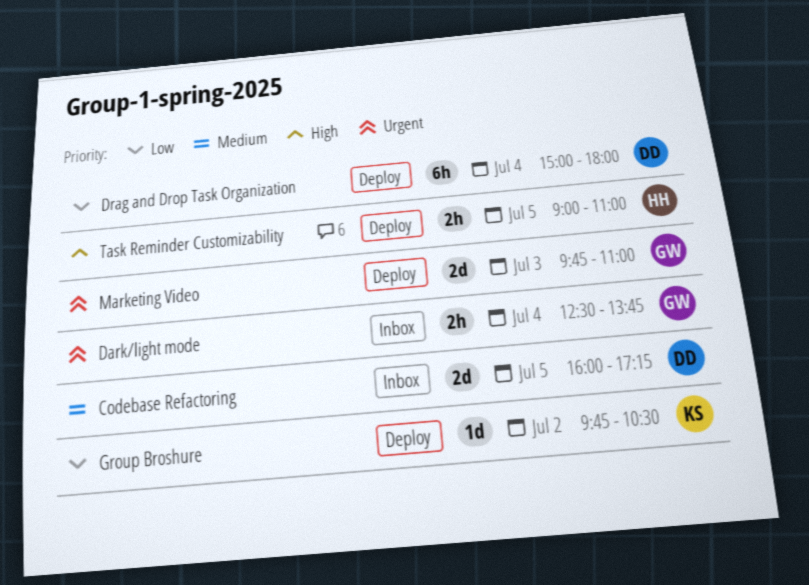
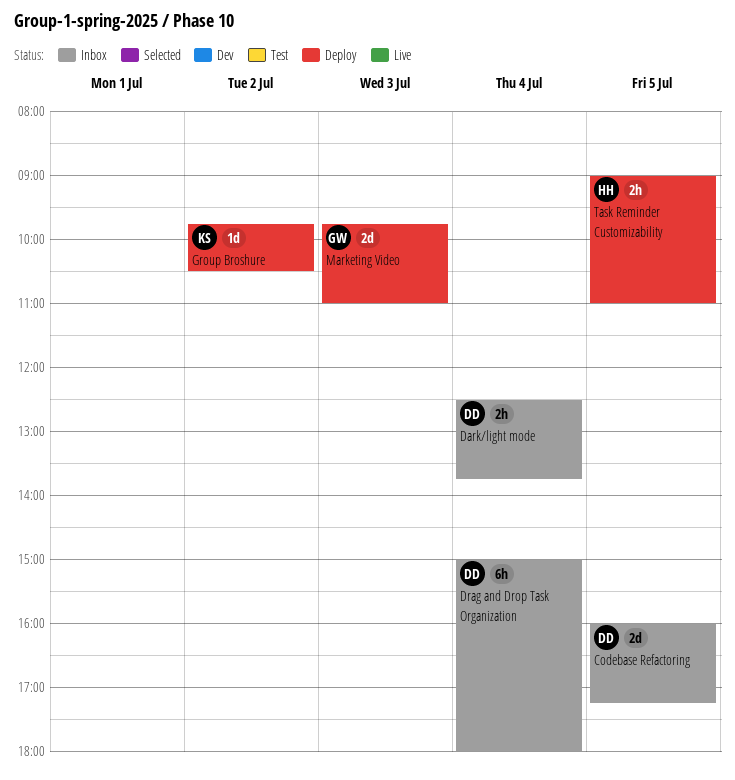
Dark/light mode, owner: GW -> DD
Drag and Drop Task Organization, status: Deploy -> Inbox

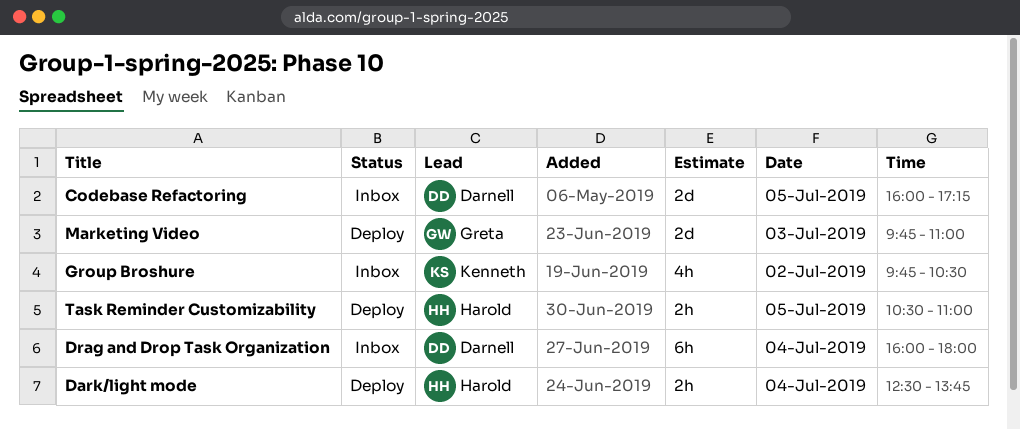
Dark/light mode, status: Inbox -> Deploy
Dark/light mode, owner: Darnell -> Harold
Drag and Drop Task Organization, begins: 15:00 -> 16:00
Group Broshure, status: Deploy -> Inbox
Group Broshure, estimate: 1d -> 4h
Task Reminder Customizability, begins: 09:00 -> 10:30

